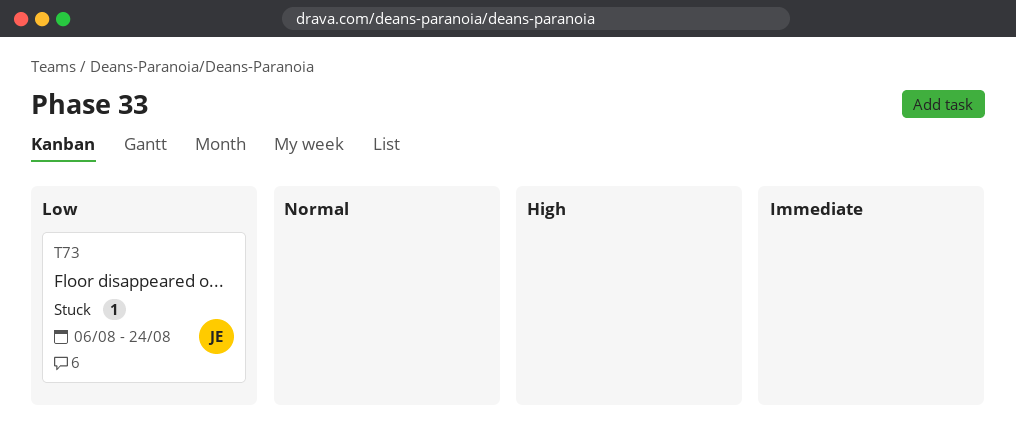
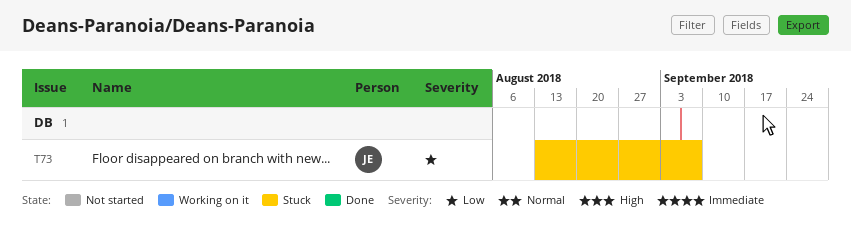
T73, start: Aug 6 -> Aug 13
T73, due: Aug 24 -> Sep 7

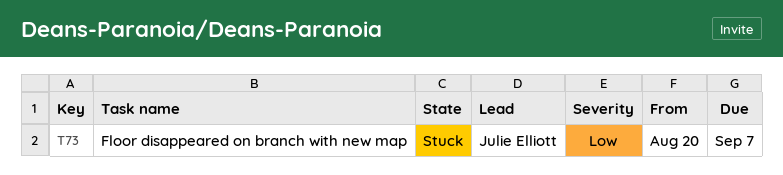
T73, start: Aug 13 -> Aug 20

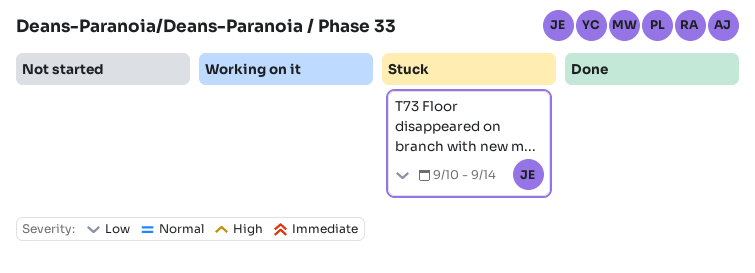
T73, start: Aug 20 -> Sep 10
T73, due: Sep 7 -> Sep 14

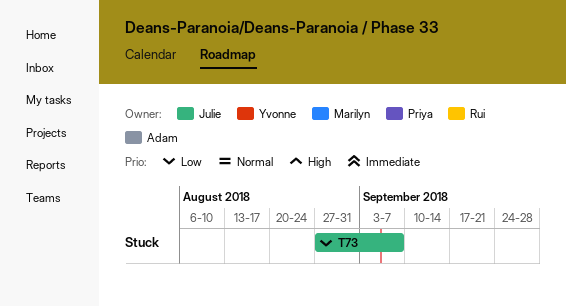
T73, start: Sep 10 -> Aug 27
T73, due: Sep 14 -> Sep 7

